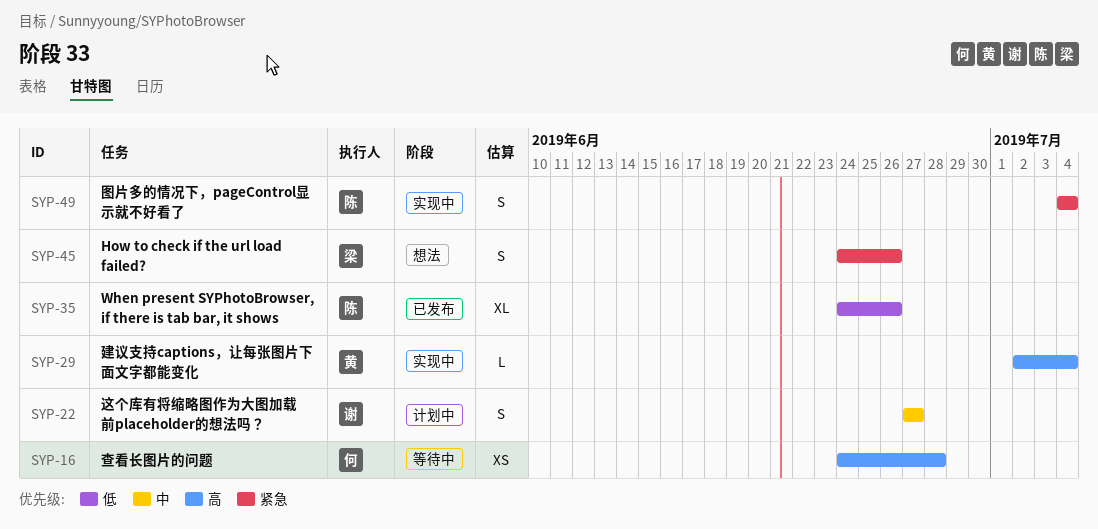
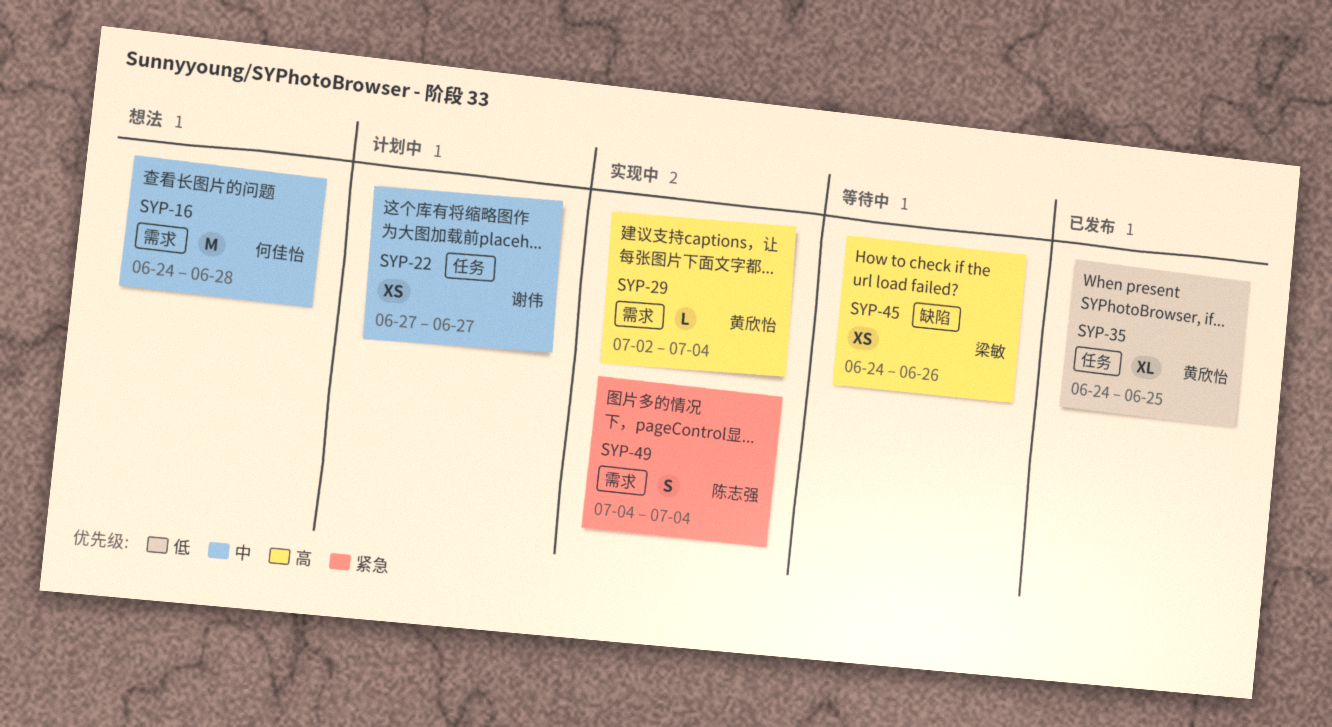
SYP-16, status: 等待中 -> 想法
SYP-16, priority: 高 -> 中
SYP-16, estimate: XS -> M
SYP-22, estimate: S -> XS
SYP-35, owner: 陈志强 -> 黄欣怡
SYP-35, due: Jun 26 -> Jun 25
SYP-45, status: 想法 -> 等待中
SYP-45, priority: 紧急 -> 高
SYP-45, estimate: S -> XS

